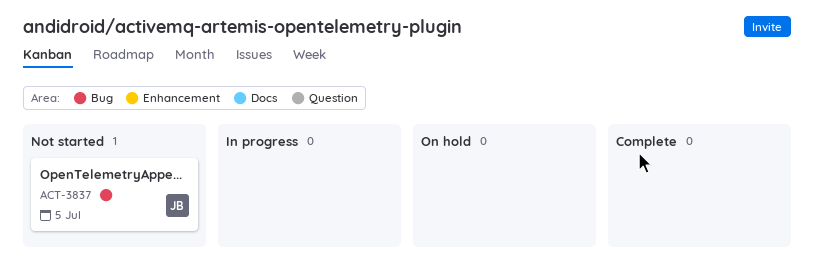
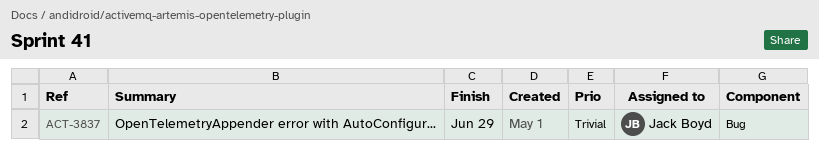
ACT-3837, due: Jul 5 -> Jun 29

